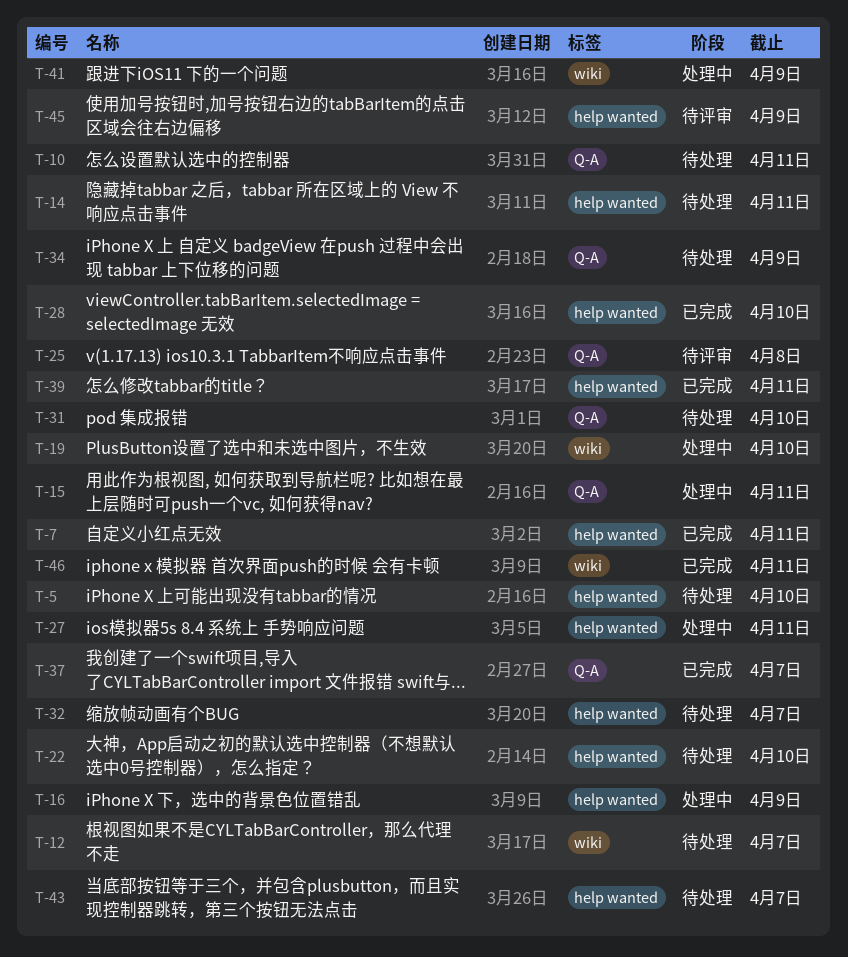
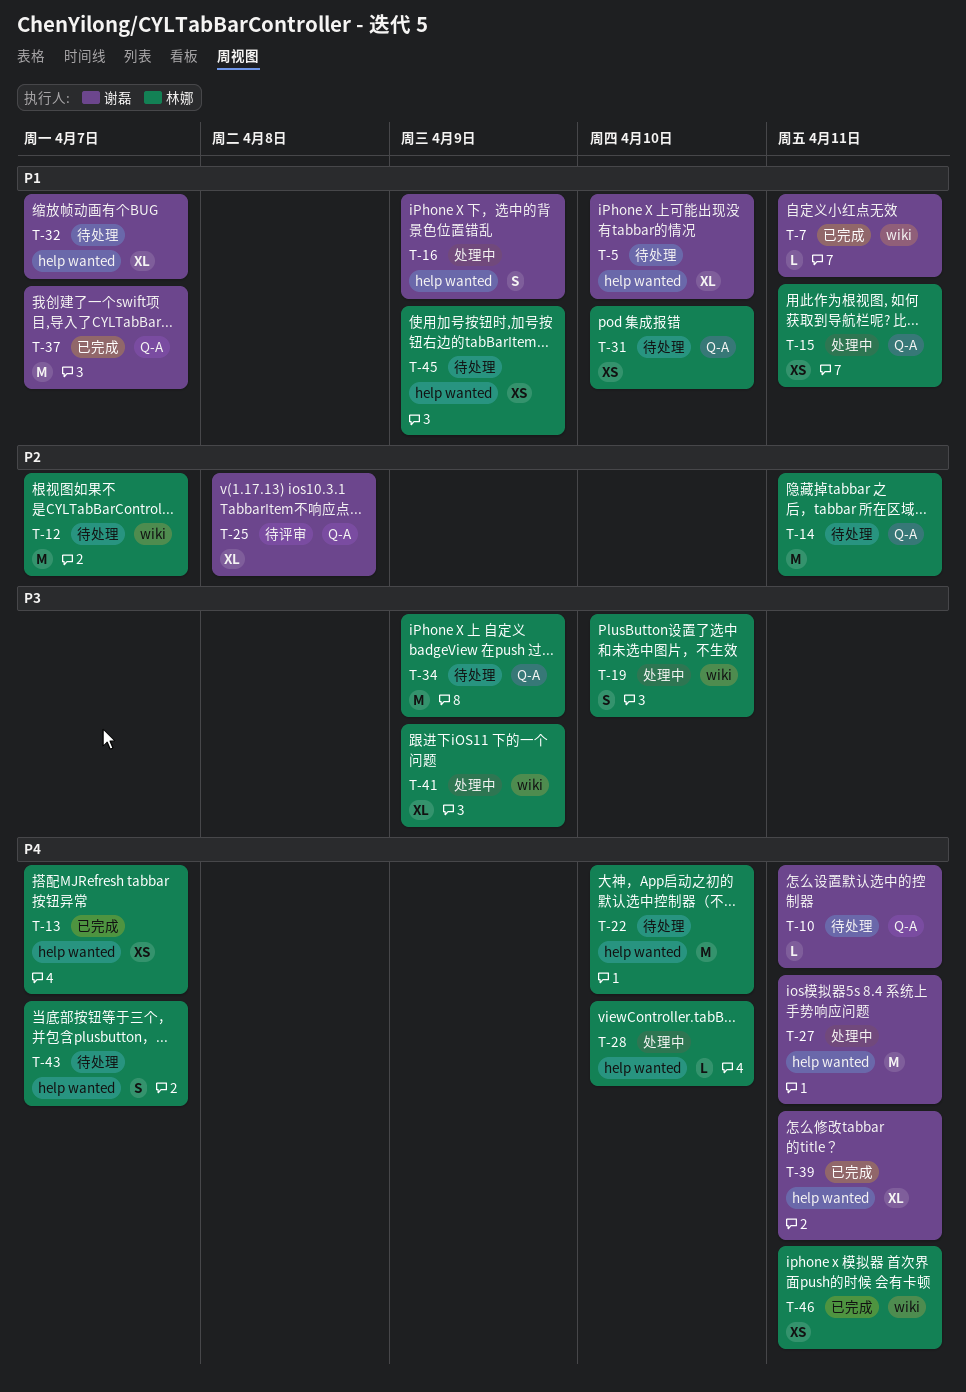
T-7, label: help wanted -> wiki
T-13: none -> present
T-14, label: help wanted -> Q-A
T-28, status: 已完成 -> 处理中
T-45, status: 待评审 -> 待处理

